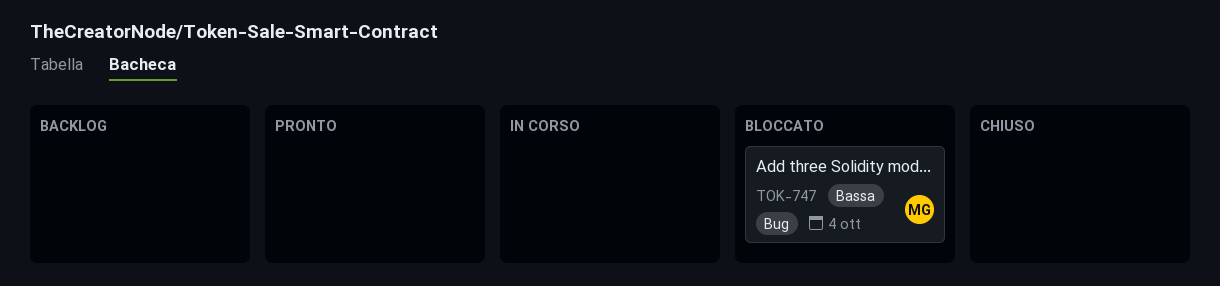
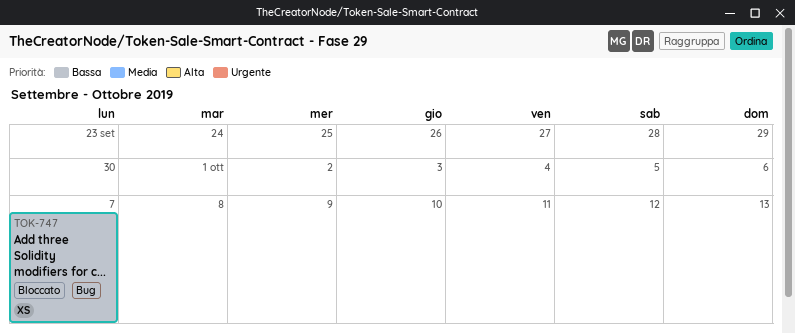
TOK-747, due: Oct 4 -> Oct 7

